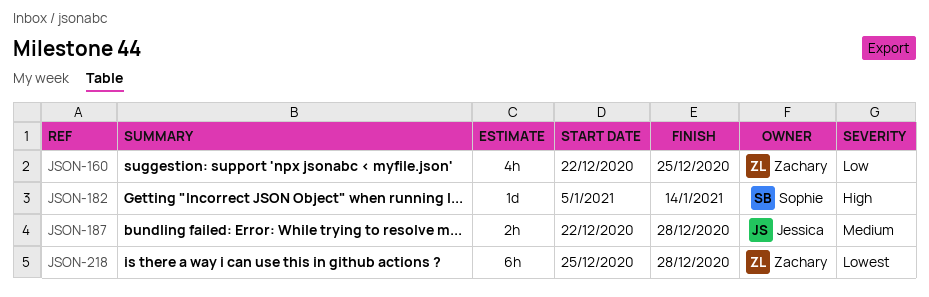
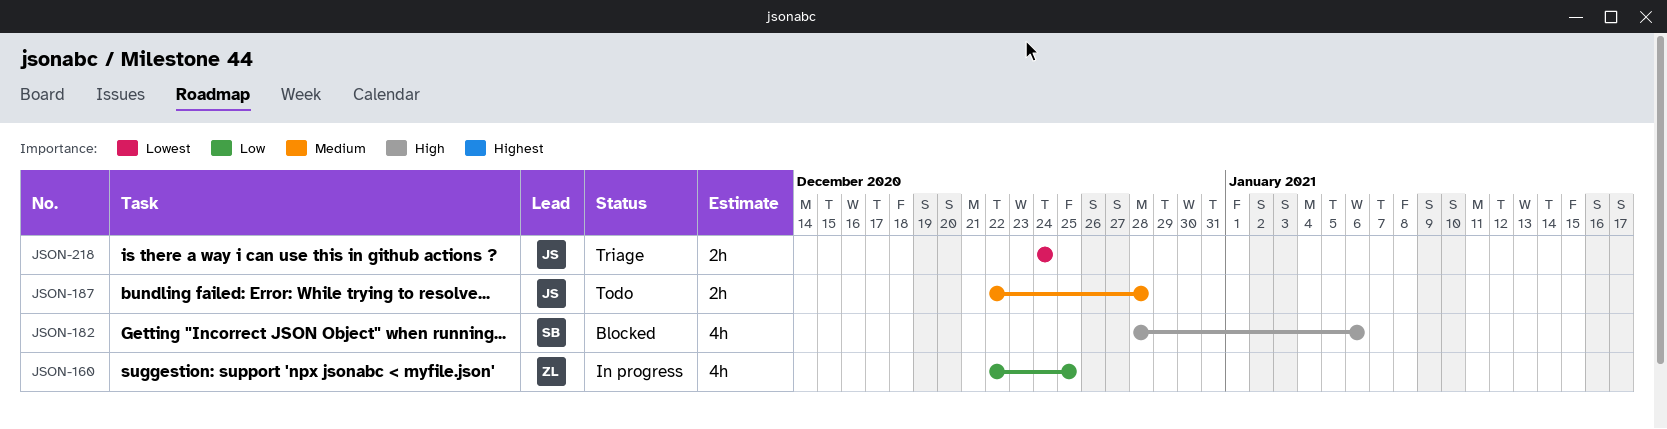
JSON-182, estimate: 1d -> 4h
JSON-182, start: Jan 5 -> Dec 28
JSON-182, due: Jan 14 -> Jan 6
JSON-218, owner: Zachary -> Jessica
JSON-218, estimate: 6h -> 2h
JSON-218, start: Dec 25 -> Dec 24
JSON-218, due: Dec 28 -> Dec 24

